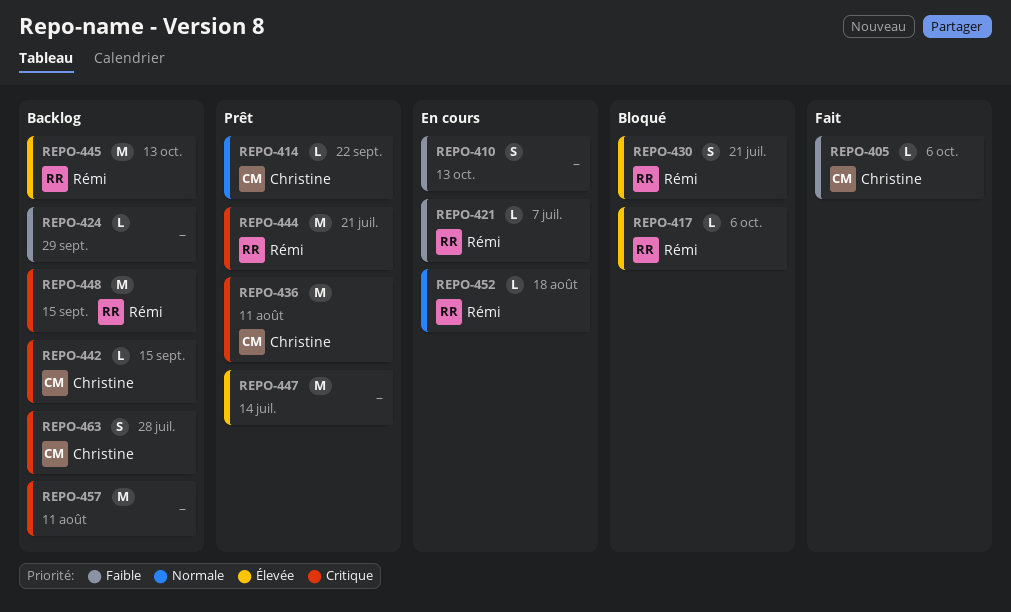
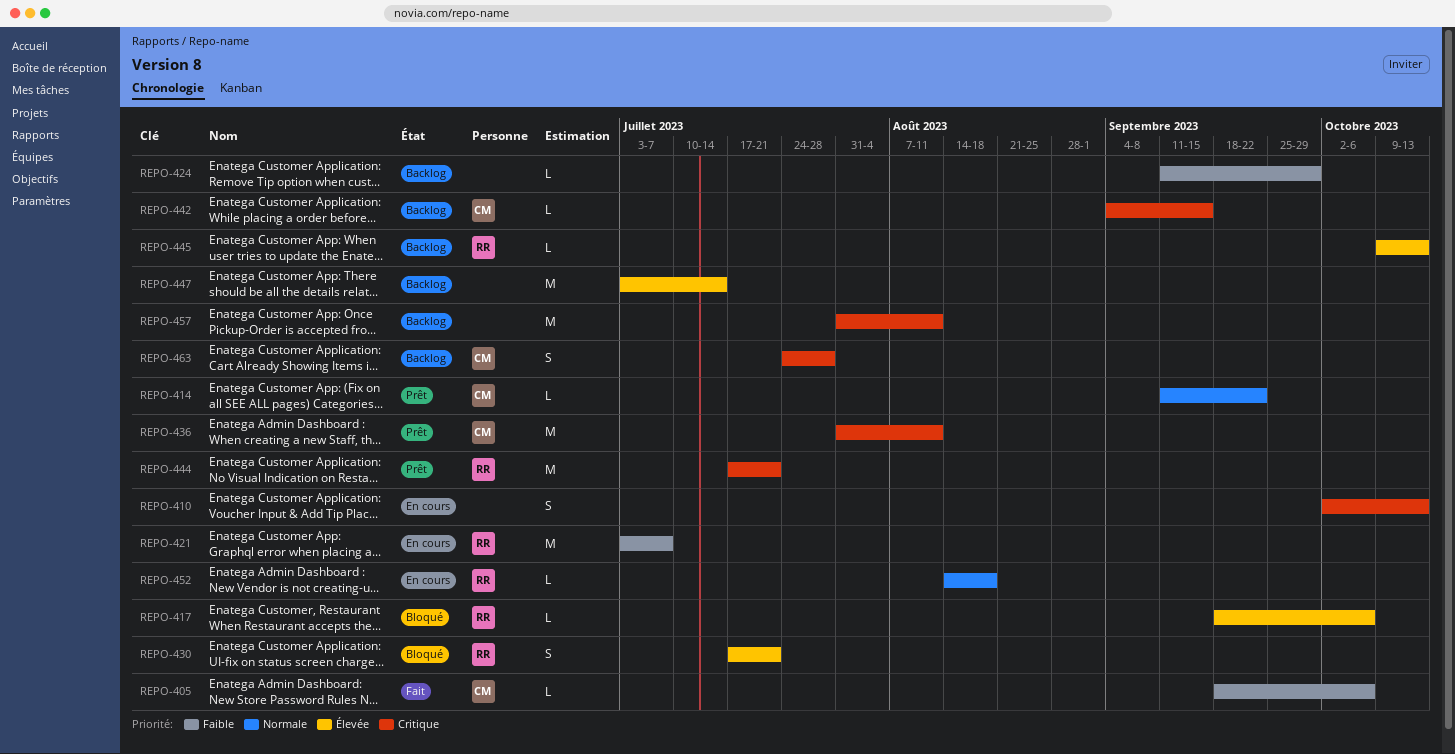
REPO-410, priority: Faible -> Critique
REPO-421, estimate: L -> M
REPO-445, estimate: M -> L
REPO-447, status: Prêt -> Backlog
REPO-448: present -> none

